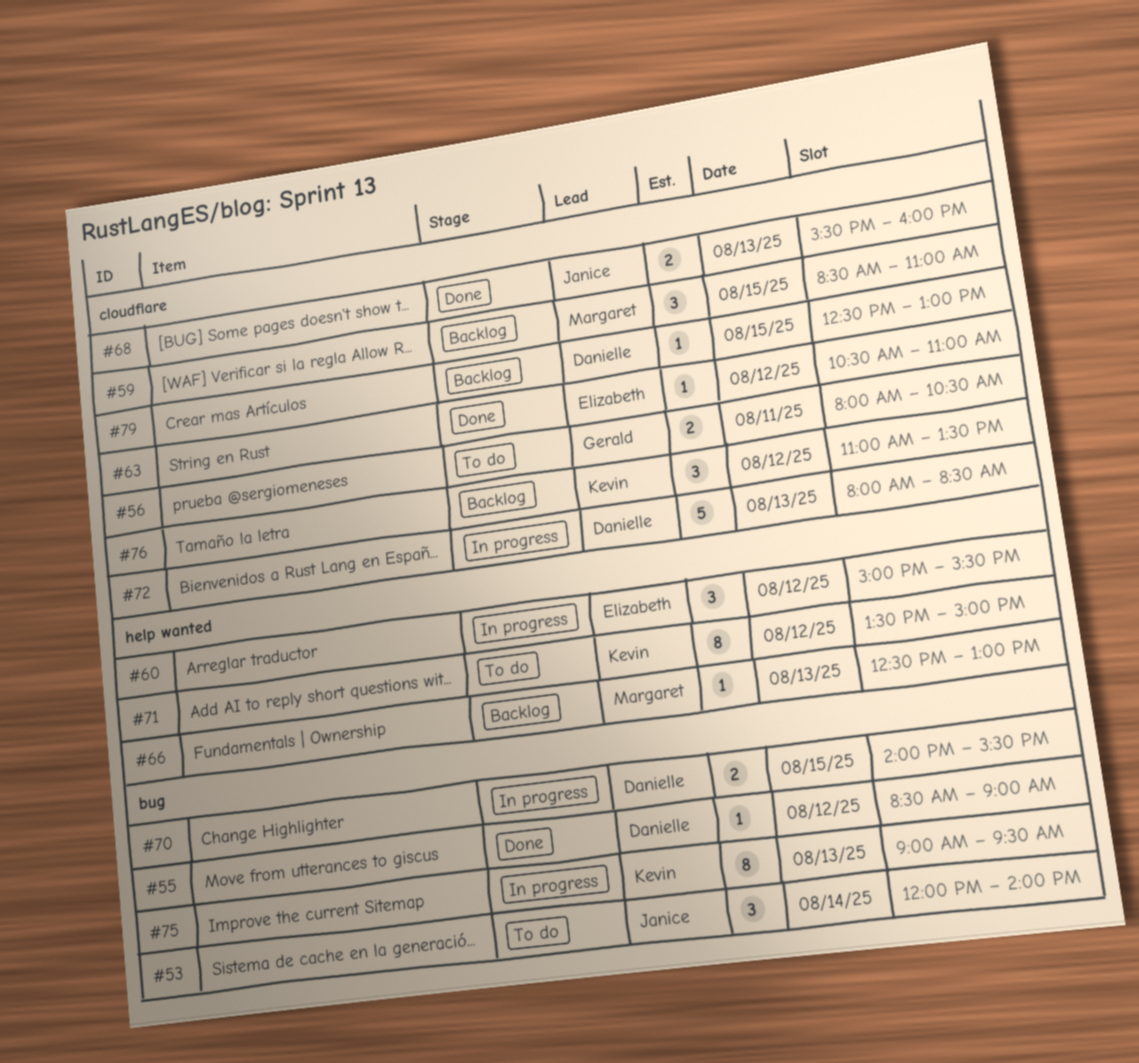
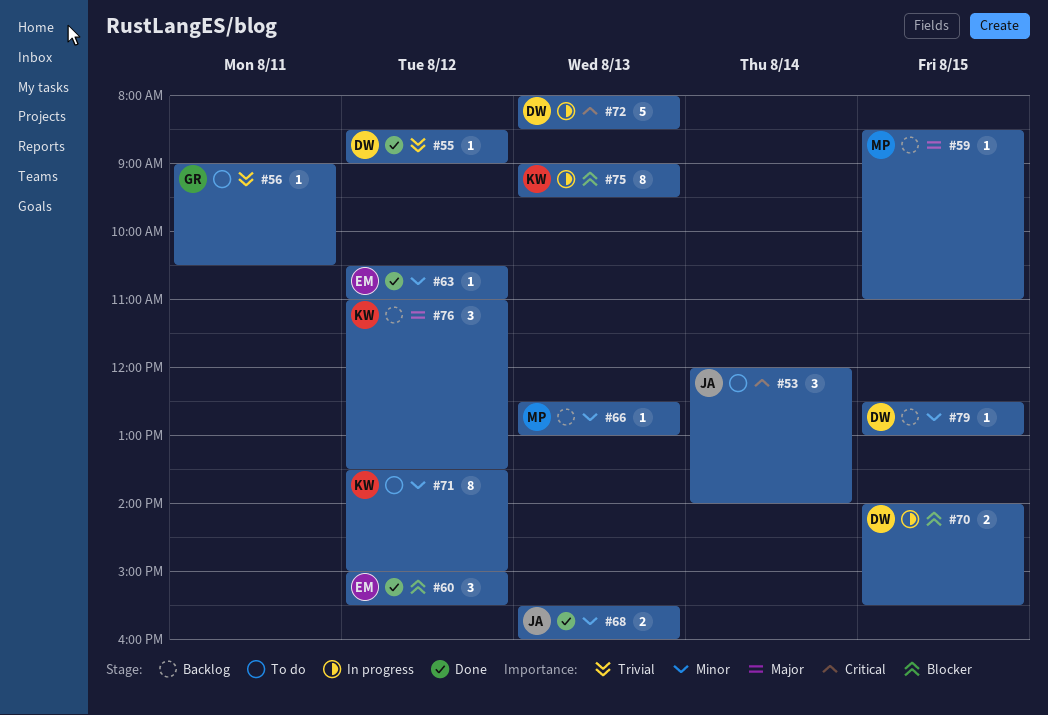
#56, estimate: 2 -> 1
#56, begins: 08:00 -> 09:00
#59, estimate: 3 -> 1
#60, status: In progress -> Done

